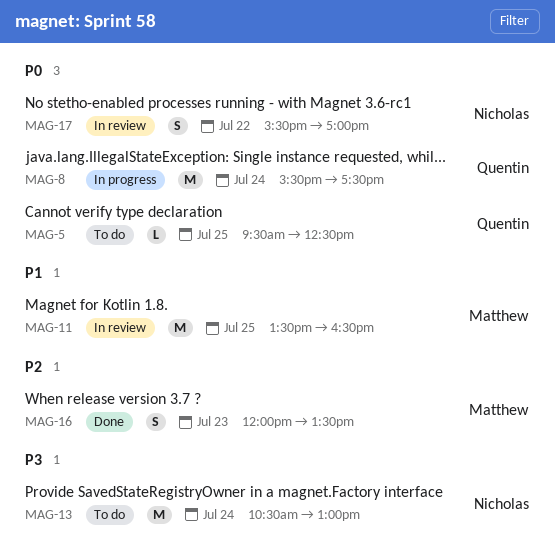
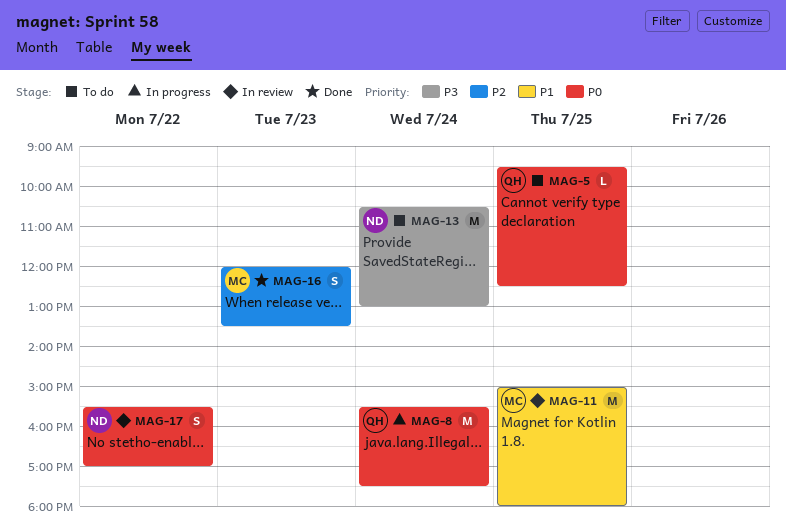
MAG-11, begins: 13:30 -> 15:00
MAG-11, ends: 16:30 -> 18:00

